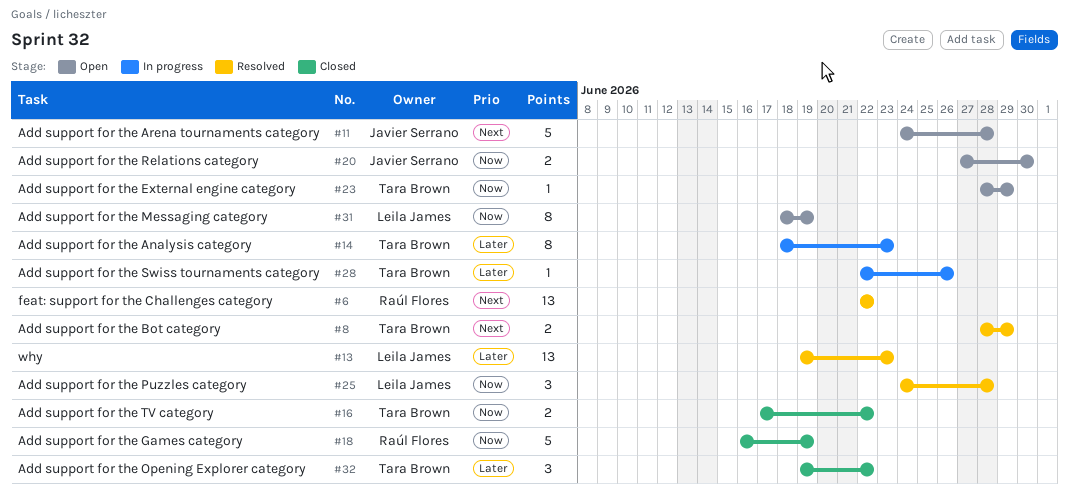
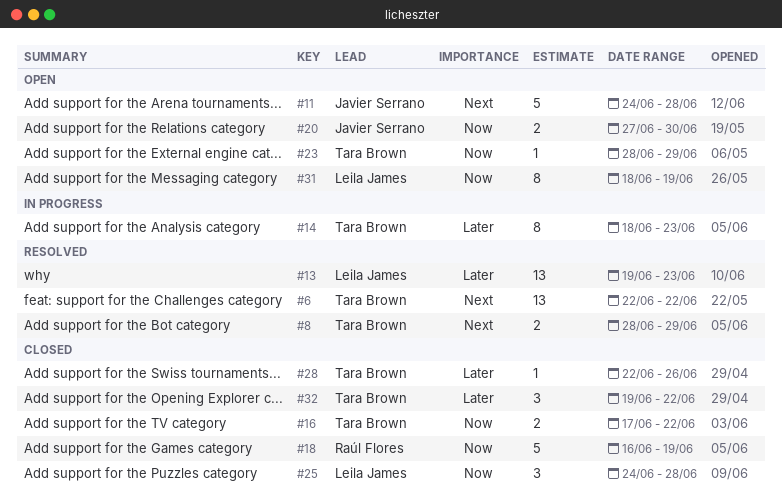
#6, owner: Raúl Flores -> Tara Brown
#25, status: Resolved -> Closed
#28, status: In progress -> Closed

